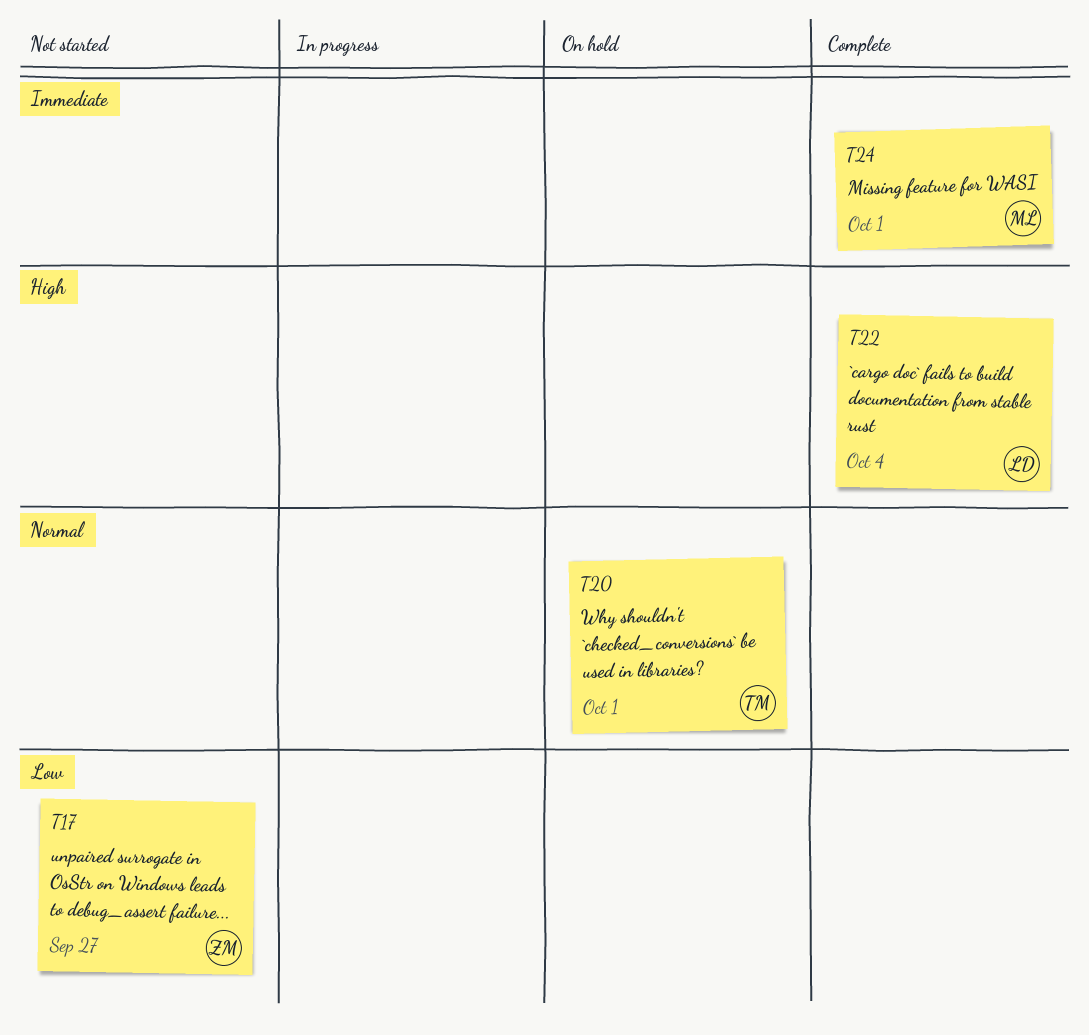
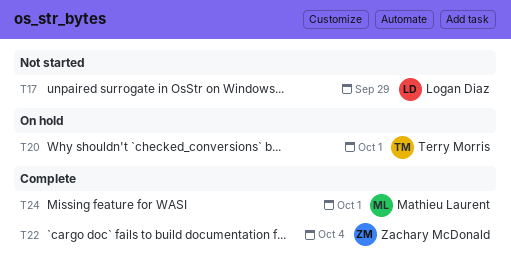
T17, owner: Zachary McDonald -> Logan Diaz
T17, due: Sep 27 -> Sep 29
T22, owner: Logan Diaz -> Zachary McDonald

